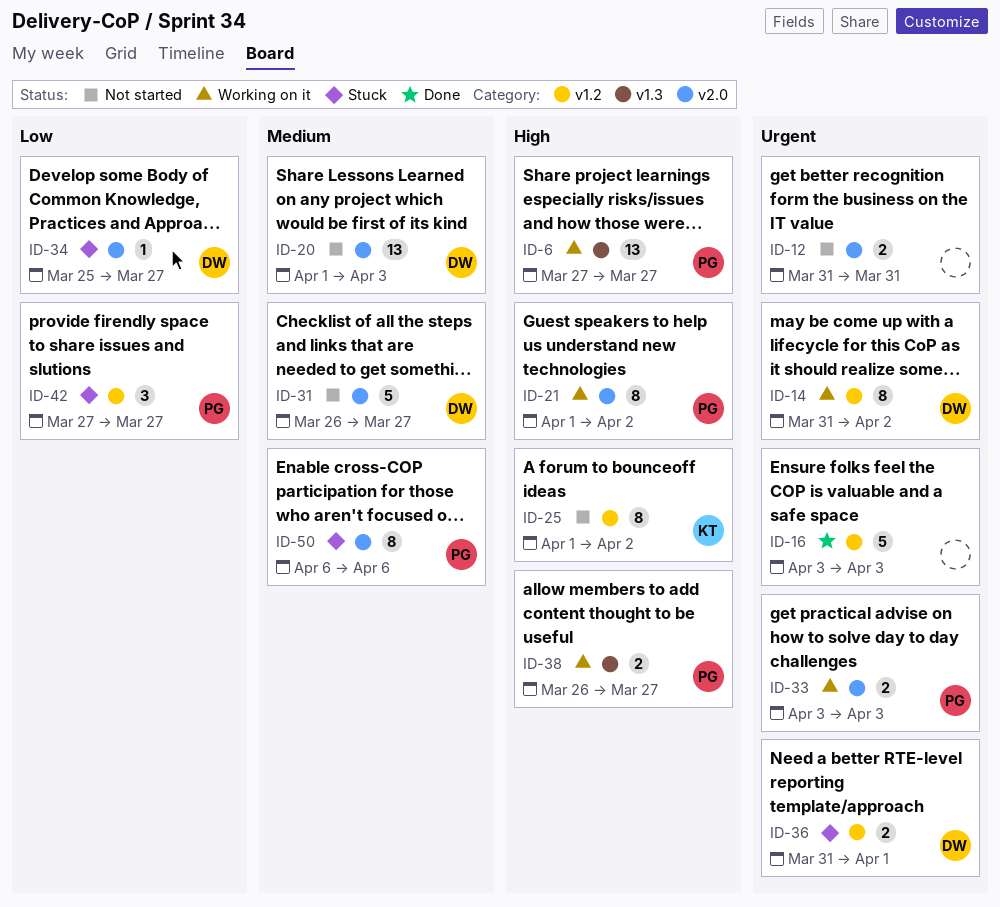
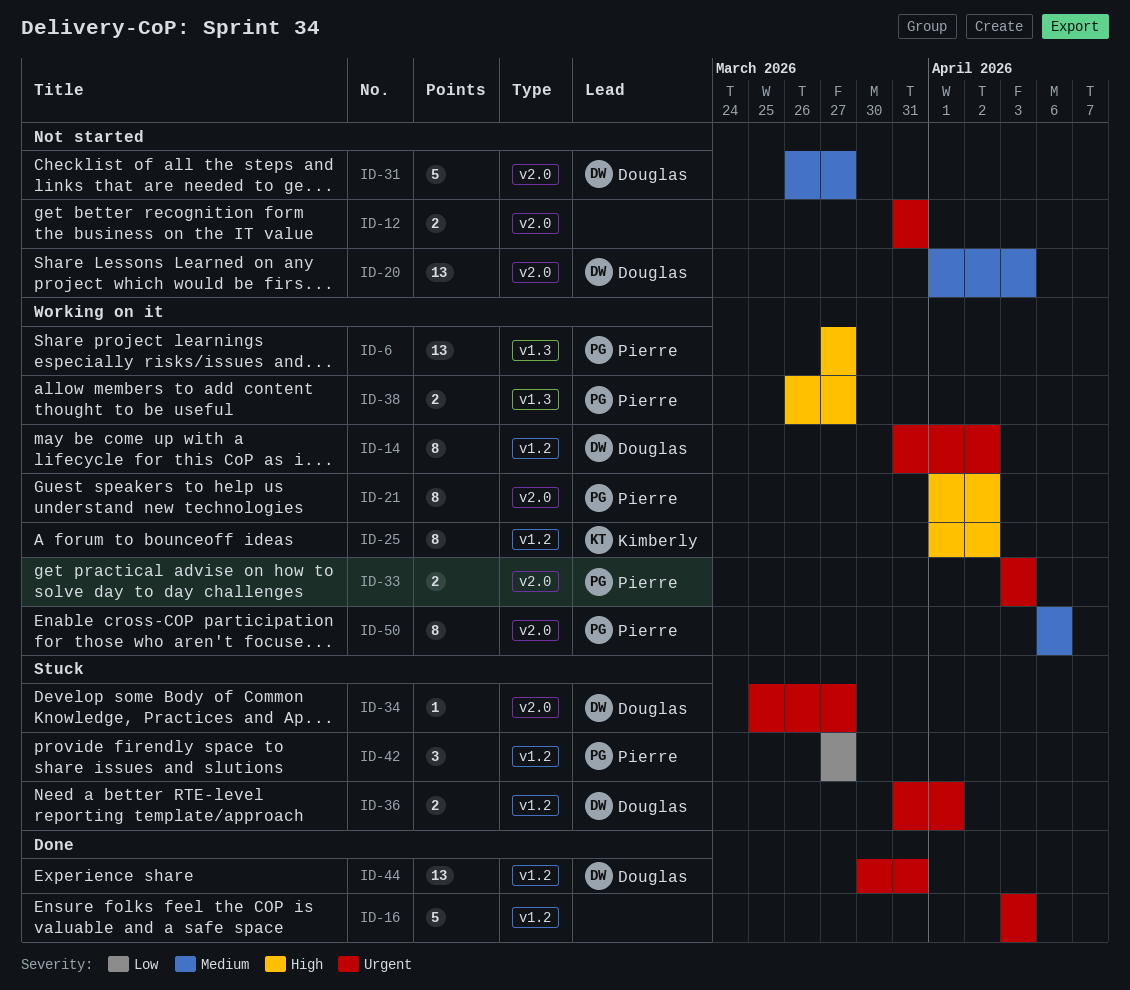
ID-25, status: Not started -> Working on it
ID-34, priority: Low -> Urgent
ID-44: none -> present
ID-50, status: Stuck -> Working on it

